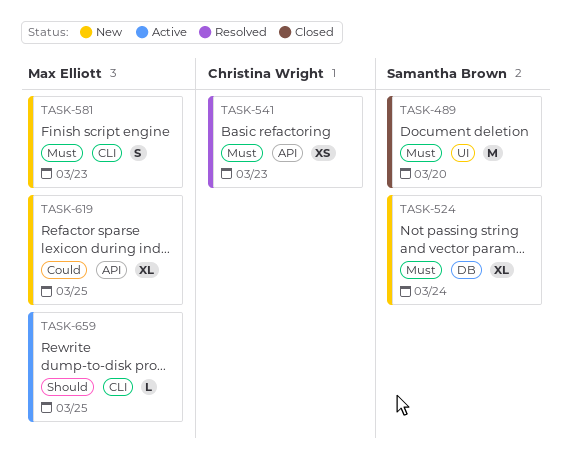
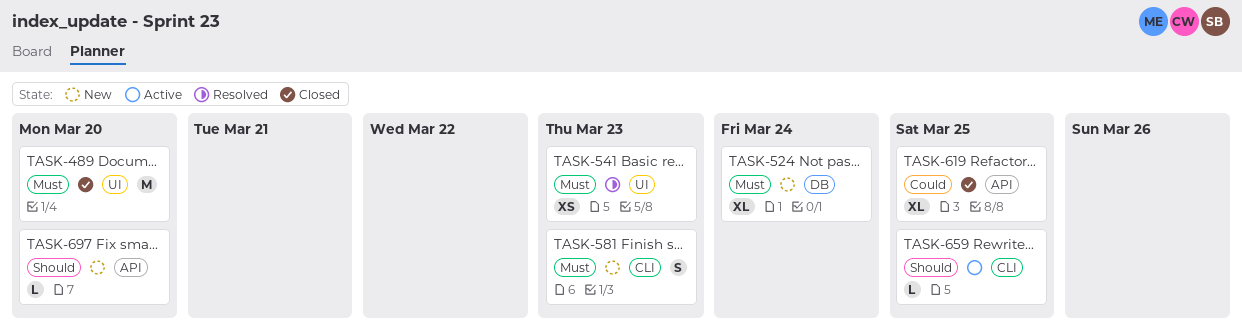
TASK-541, label: API -> UI
TASK-619, status: New -> Closed
TASK-697: none -> present

